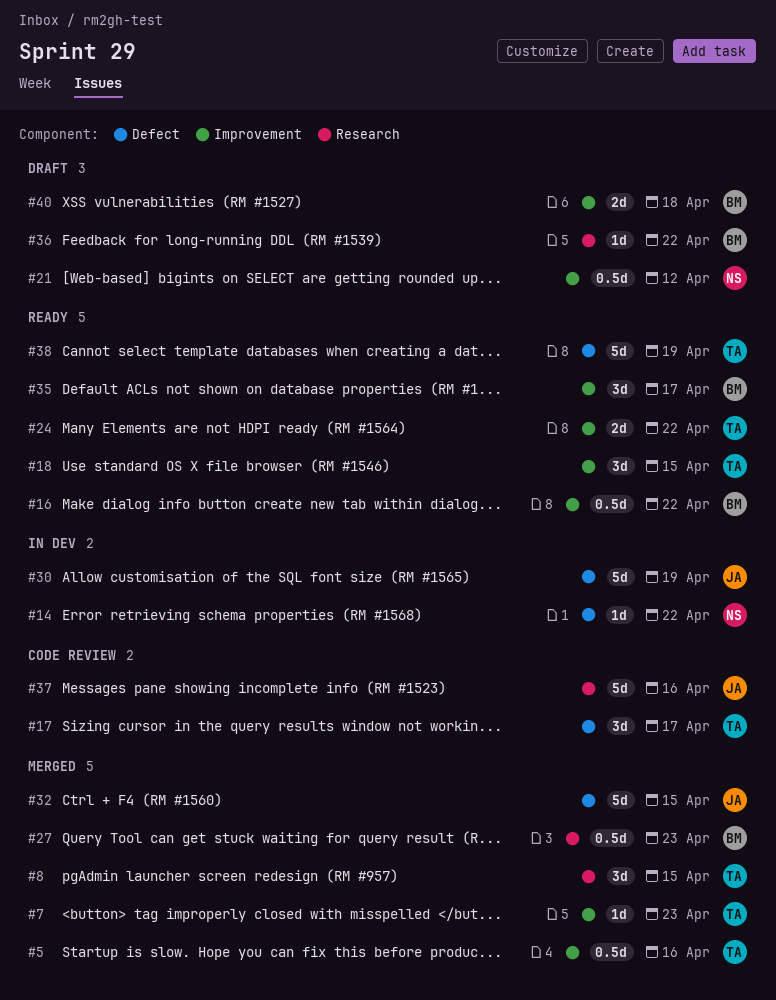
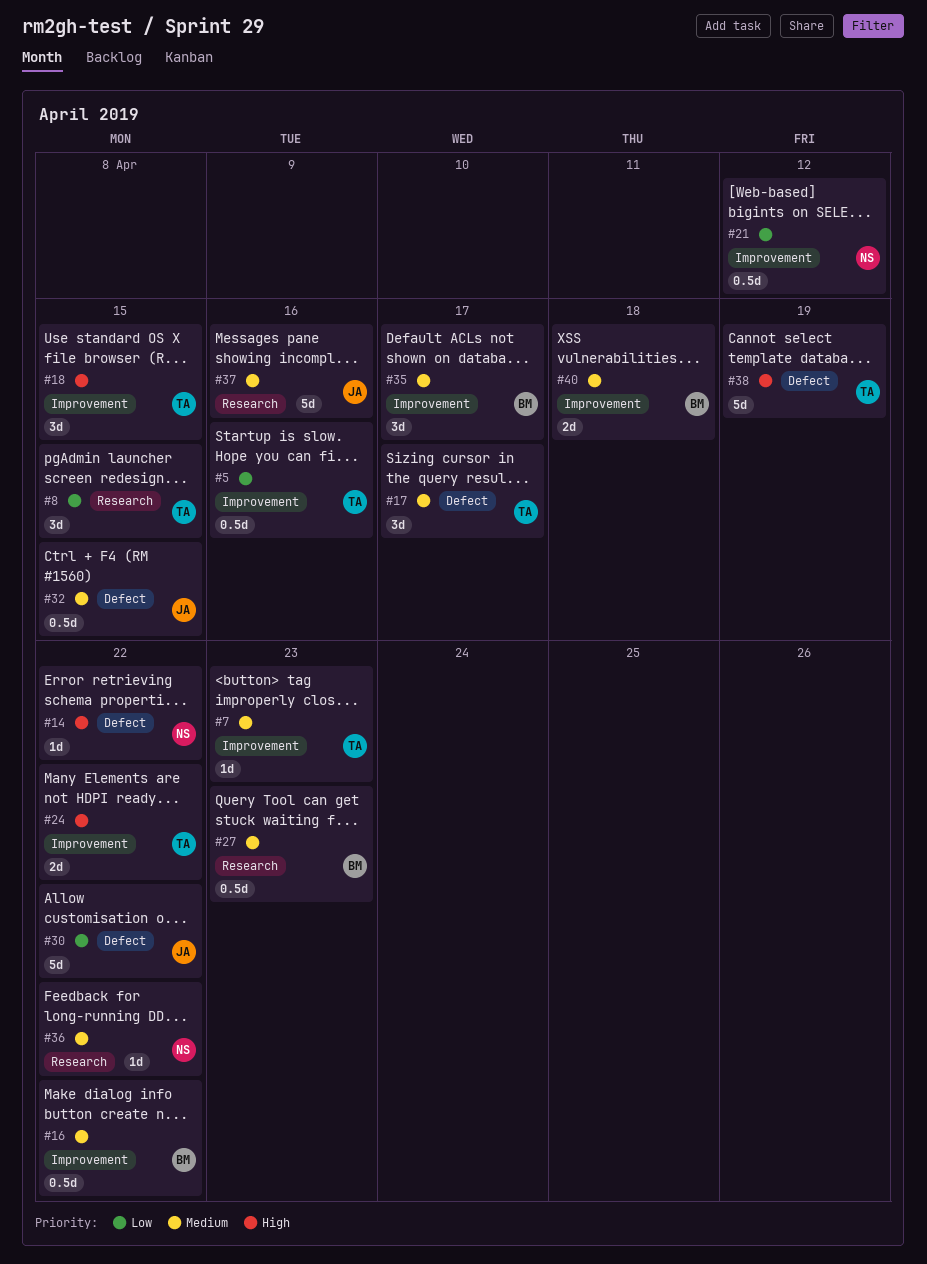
#30, due: Apr 19 -> Apr 22
#32, estimate: 5d -> 0.5d
#36, owner: BM -> NS

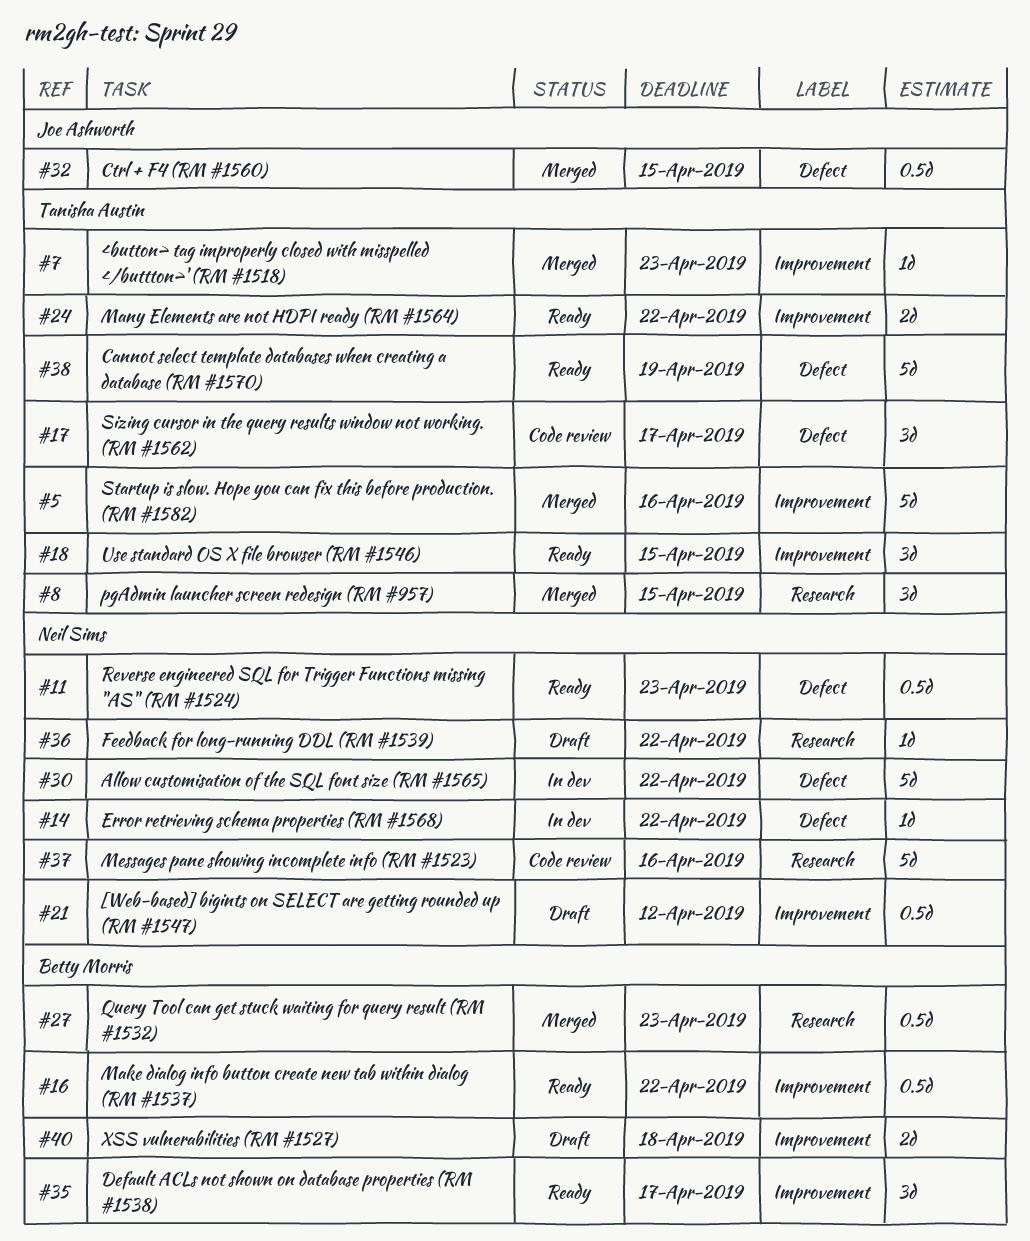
#5, estimate: 0.5d -> 5d
#11: none -> present
#30, owner: Joe Ashworth -> Neil Sims
#37, owner: Joe Ashworth -> Neil Sims

